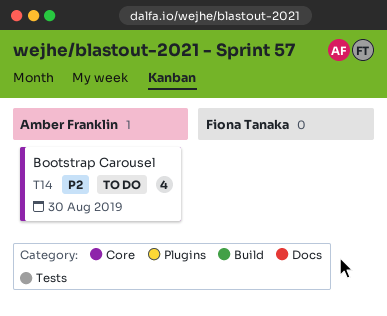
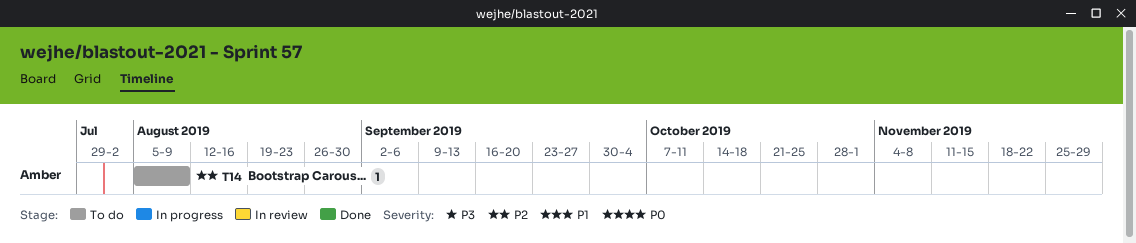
T14, estimate: 4 -> 1
T14, due: Aug 30 -> Aug 9

